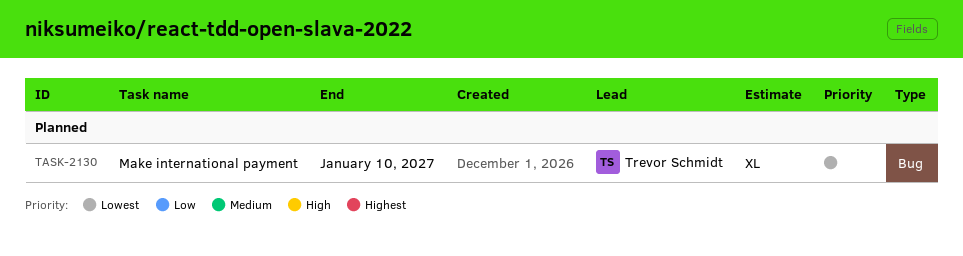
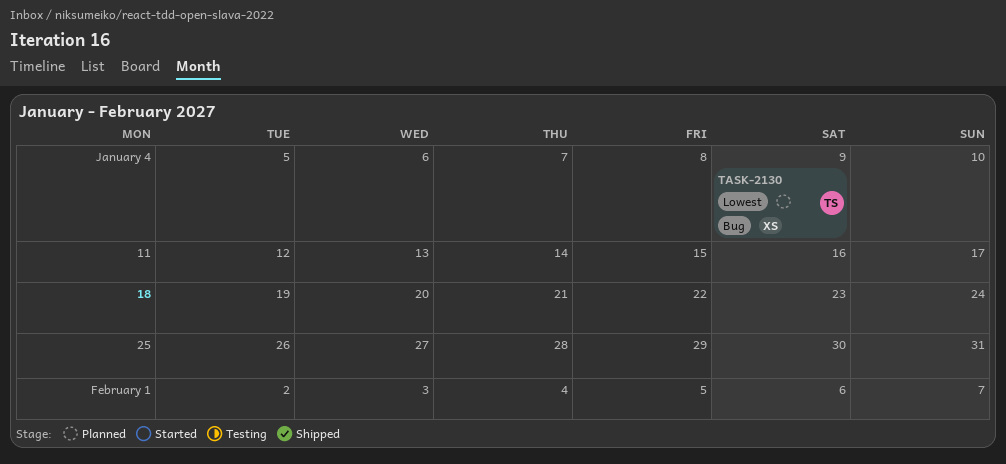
TASK-2130, estimate: XL -> XS
TASK-2130, due: Jan 10 -> Jan 9

